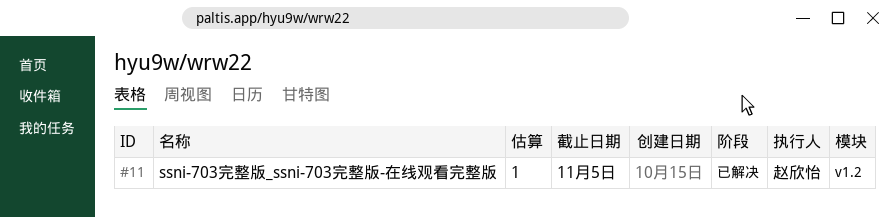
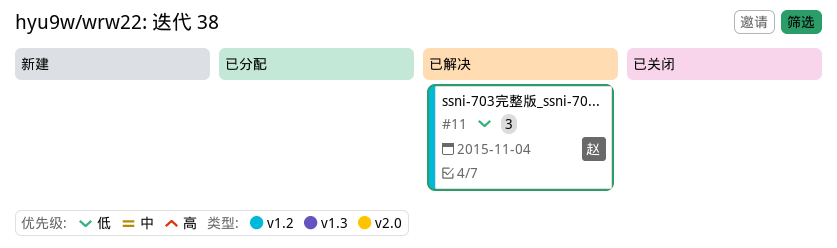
#11, estimate: 1 -> 3
#11, due: Nov 5 -> Nov 4

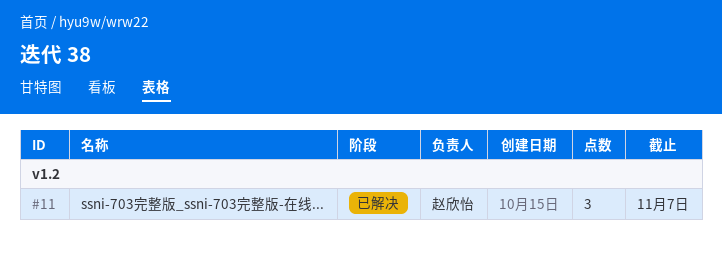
#11, due: Nov 4 -> Nov 7

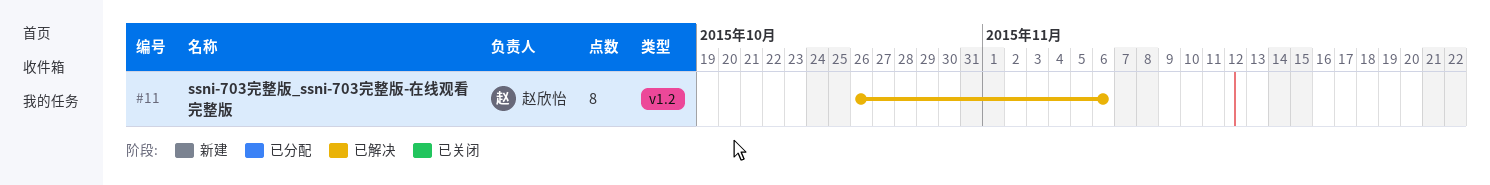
#11, estimate: 3 -> 8
#11, due: Nov 7 -> Nov 6

